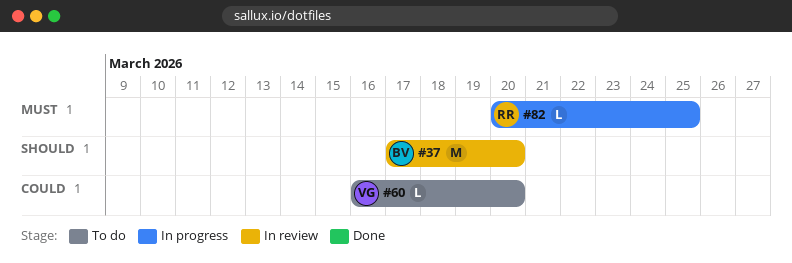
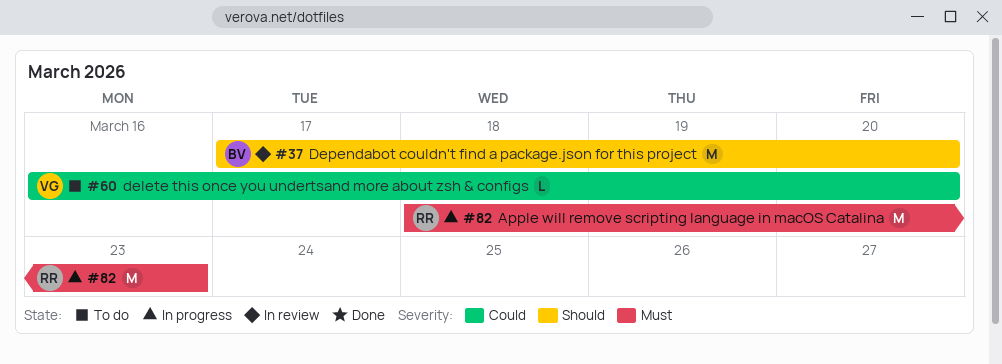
#82, estimate: L -> M
#82, start: Mar 20 -> Mar 18
#82, due: Mar 25 -> Mar 23

